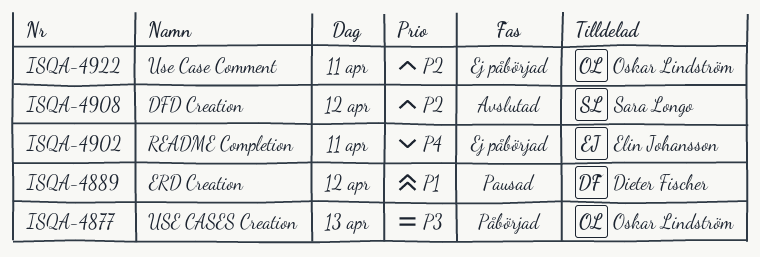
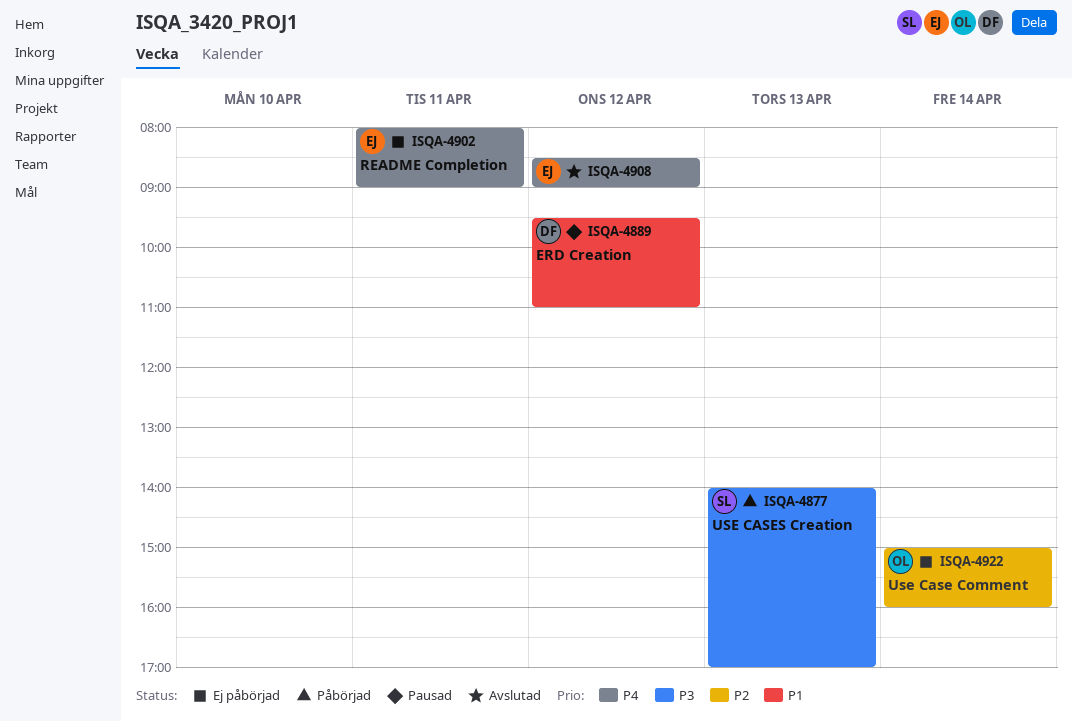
ISQA-4877, owner: Oskar Lindström -> Sara Longo
ISQA-4908, owner: Sara Longo -> Elin Johansson
ISQA-4908, priority: P2 -> P4
ISQA-4922, day: Apr 11 -> Apr 14

